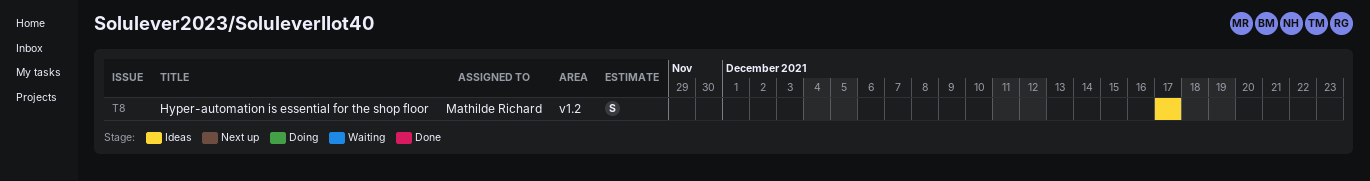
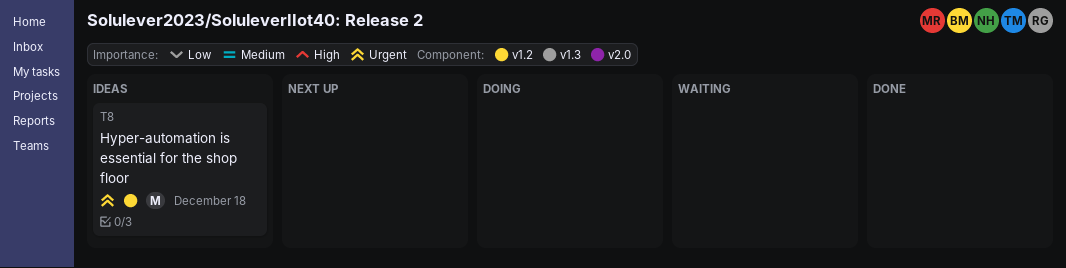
T8, estimate: S -> M
T8, due: Dec 17 -> Dec 18

